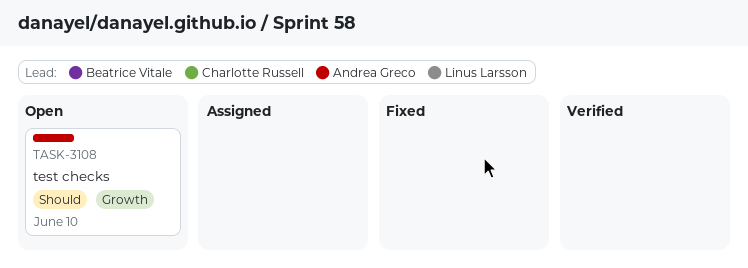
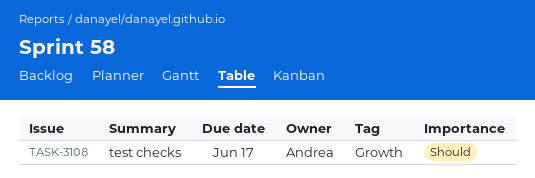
TASK-3108, due: Jun 10 -> Jun 17

